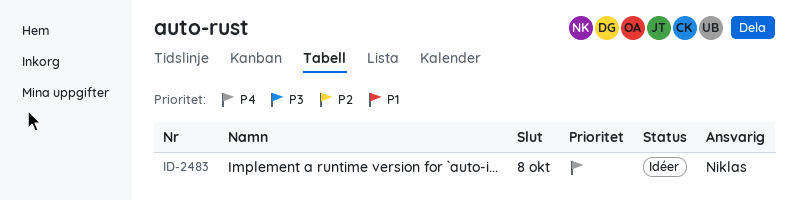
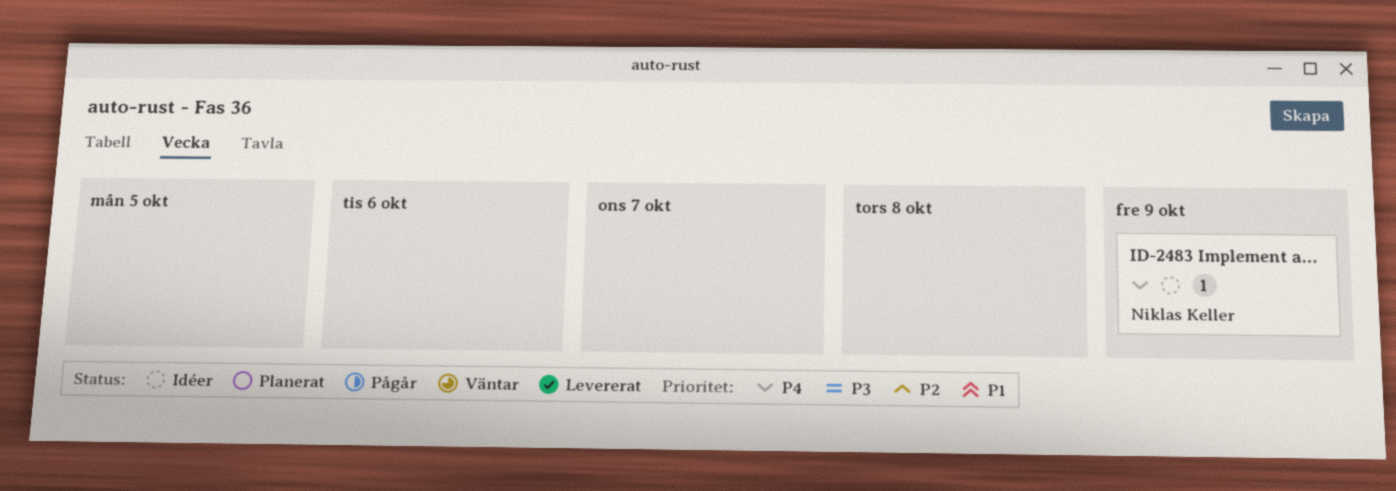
ID-2483, due: Oct 8 -> Oct 9

